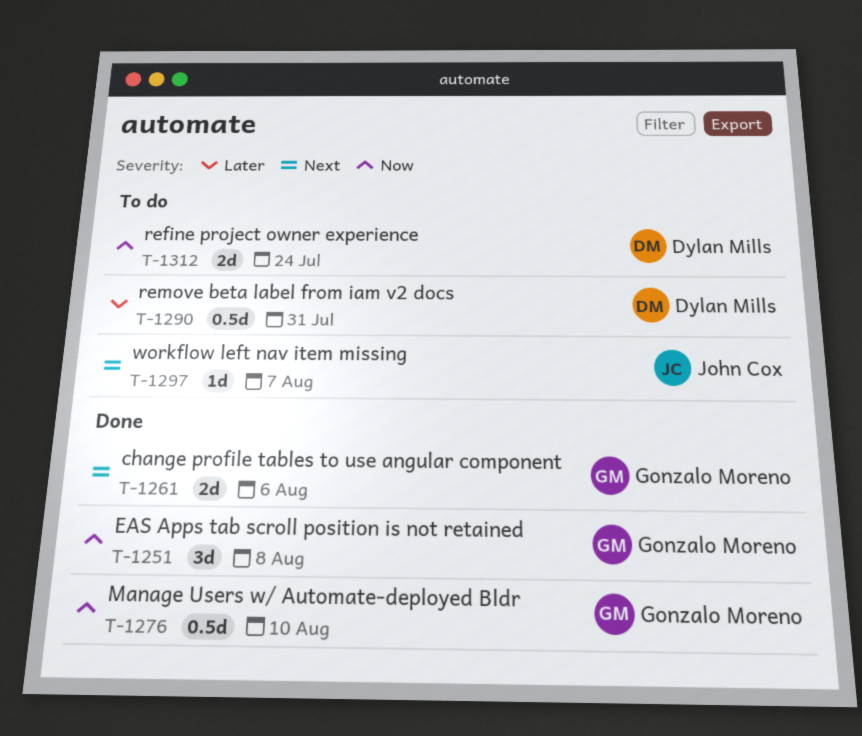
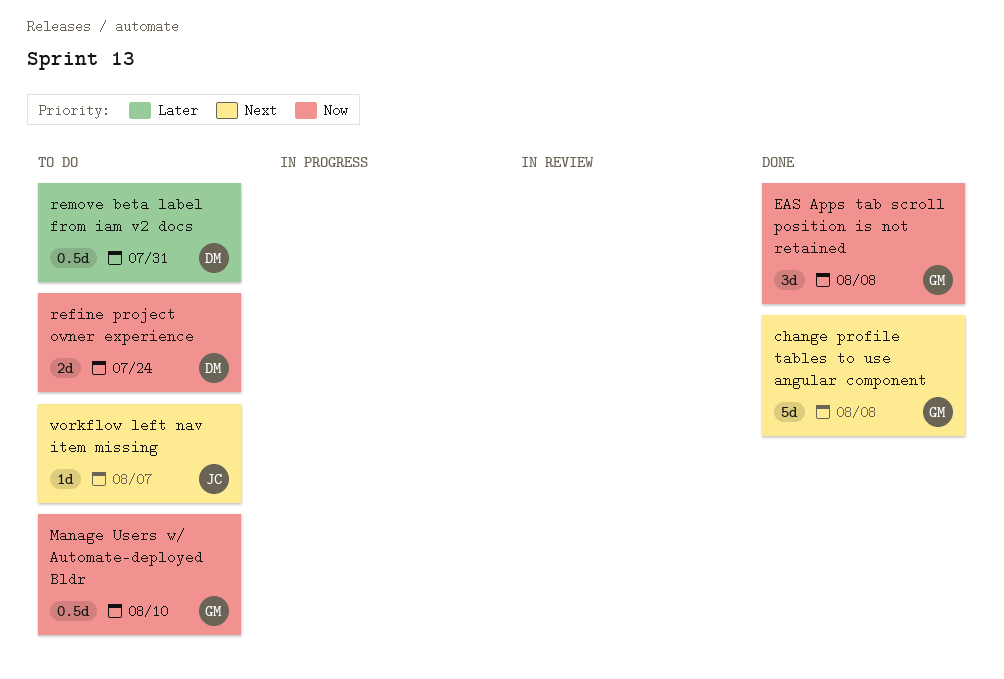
change profile tables to use angular component, estimate: 2d -> 5d
change profile tables to use angular component, due: Aug 6 -> Aug 8
Manage Users w/ Automate-deployed Bldr, status: Done -> To do

